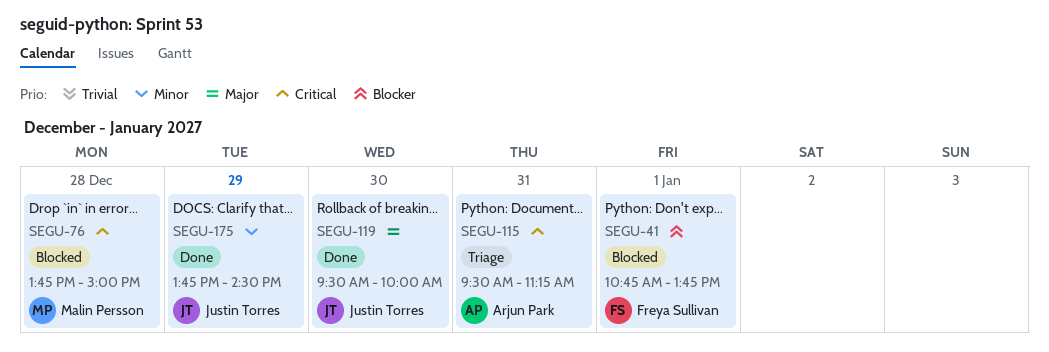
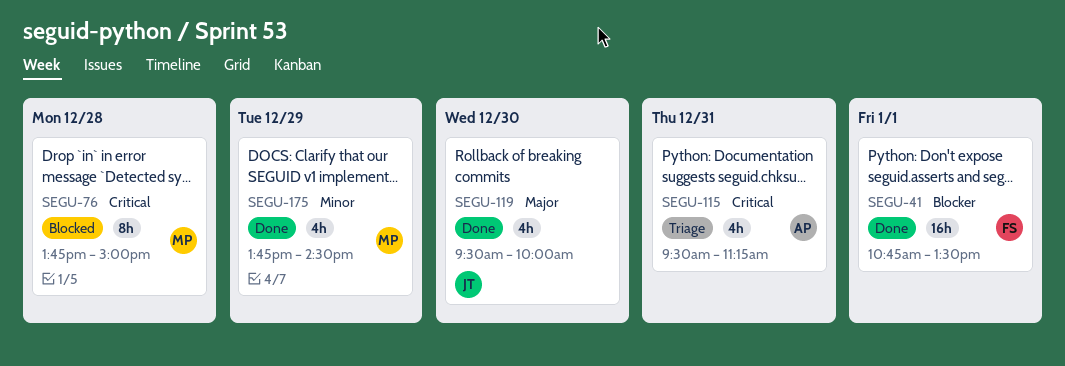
SEGU-41, status: Blocked -> Done
SEGU-41, ends: 13:45 -> 13:30
SEGU-175, owner: Justin Torres -> Malin Persson

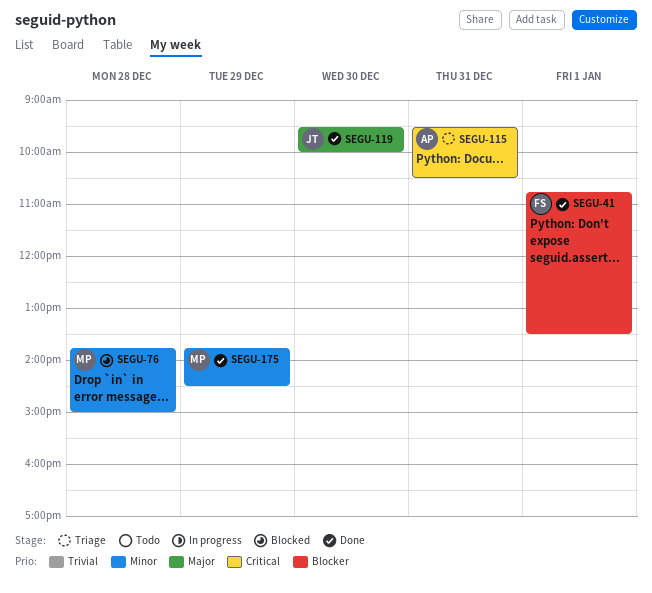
SEGU-76, priority: Critical -> Minor
SEGU-115, ends: 11:15 -> 10:30

